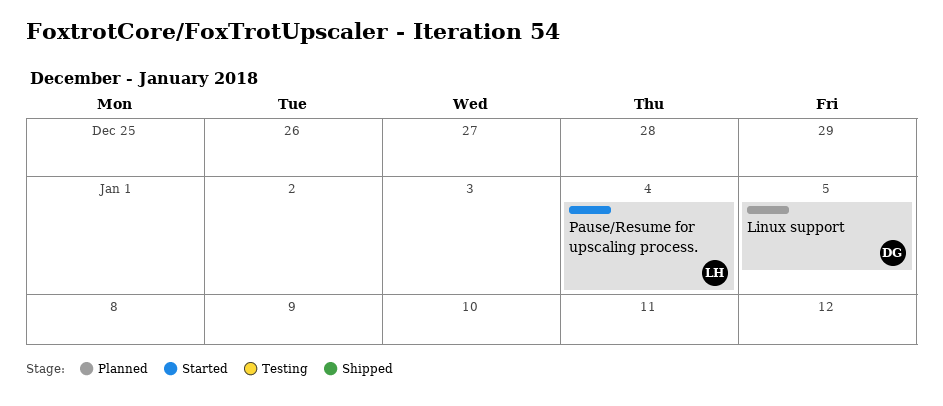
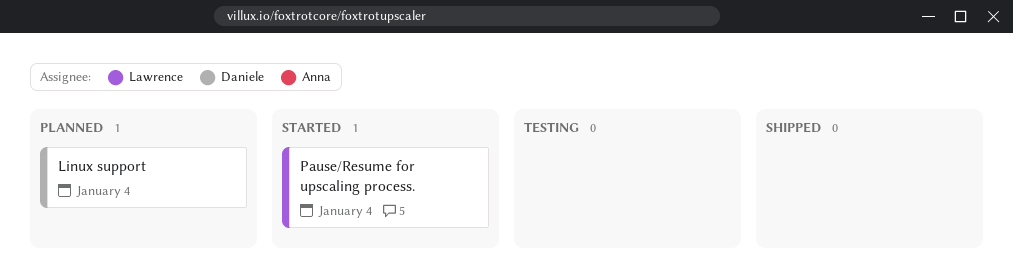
Linux support, due: Jan 5 -> Jan 4

